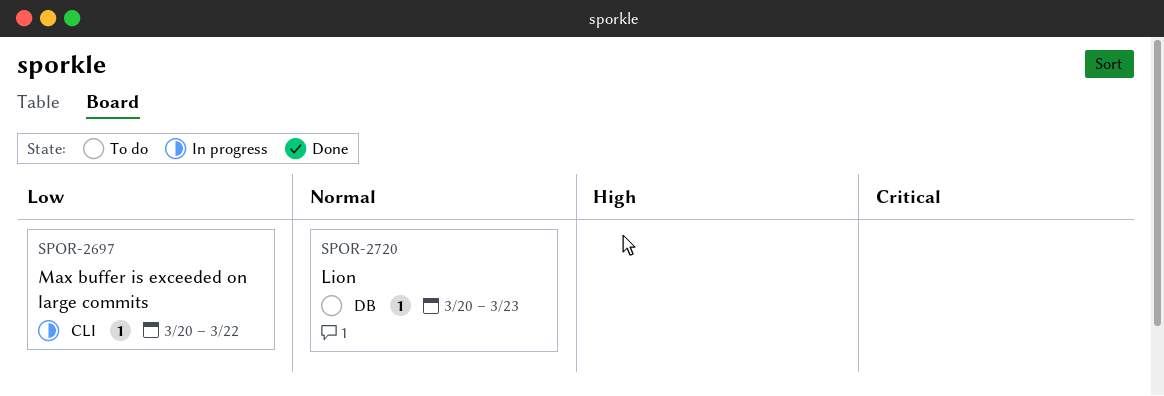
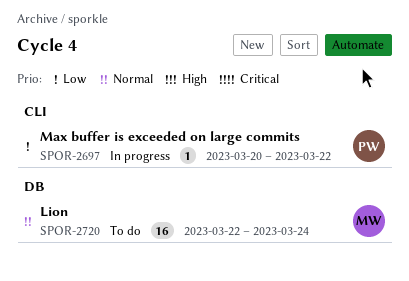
SPOR-2720, estimate: 1 -> 16
SPOR-2720, start: Mar 20 -> Mar 22
SPOR-2720, due: Mar 23 -> Mar 24

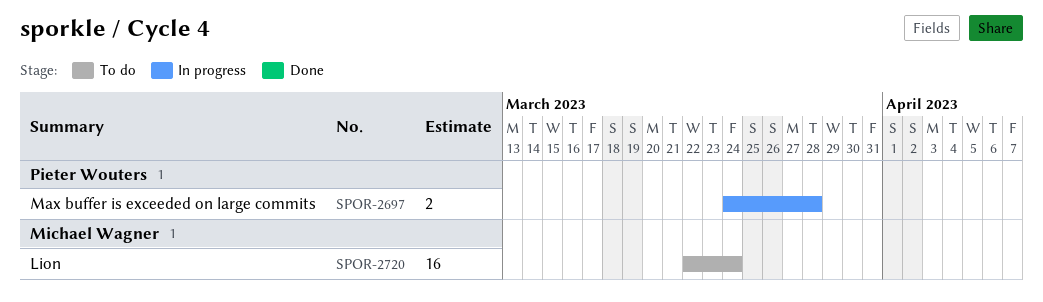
SPOR-2697, estimate: 1 -> 2
SPOR-2697, start: Mar 20 -> Mar 24
SPOR-2697, due: Mar 22 -> Mar 28

